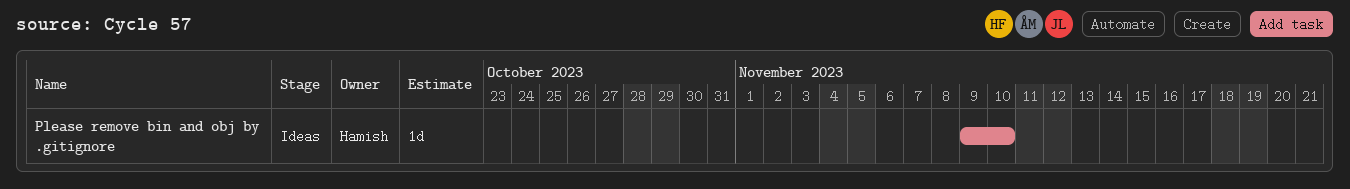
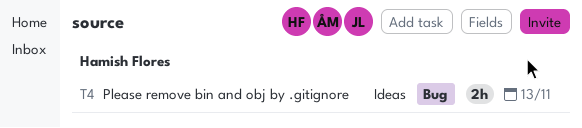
Please remove bin and obj by .gitignore, estimate: 1d -> 2h
Please remove bin and obj by .gitignore, due: Nov 10 -> Nov 13

